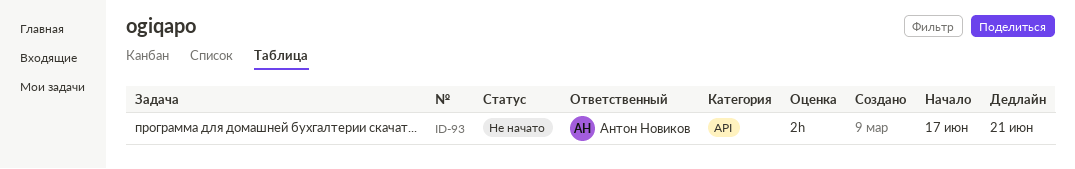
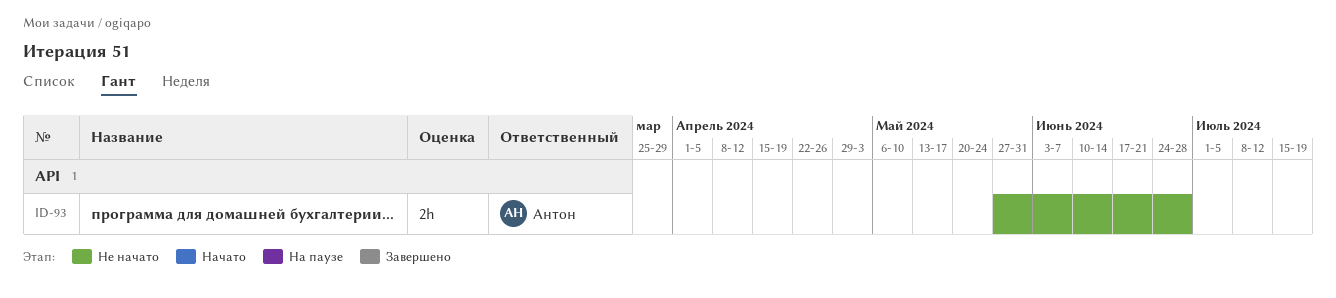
ID-93, start: Jun 17 -> May 27
ID-93, due: Jun 21 -> Jun 28

